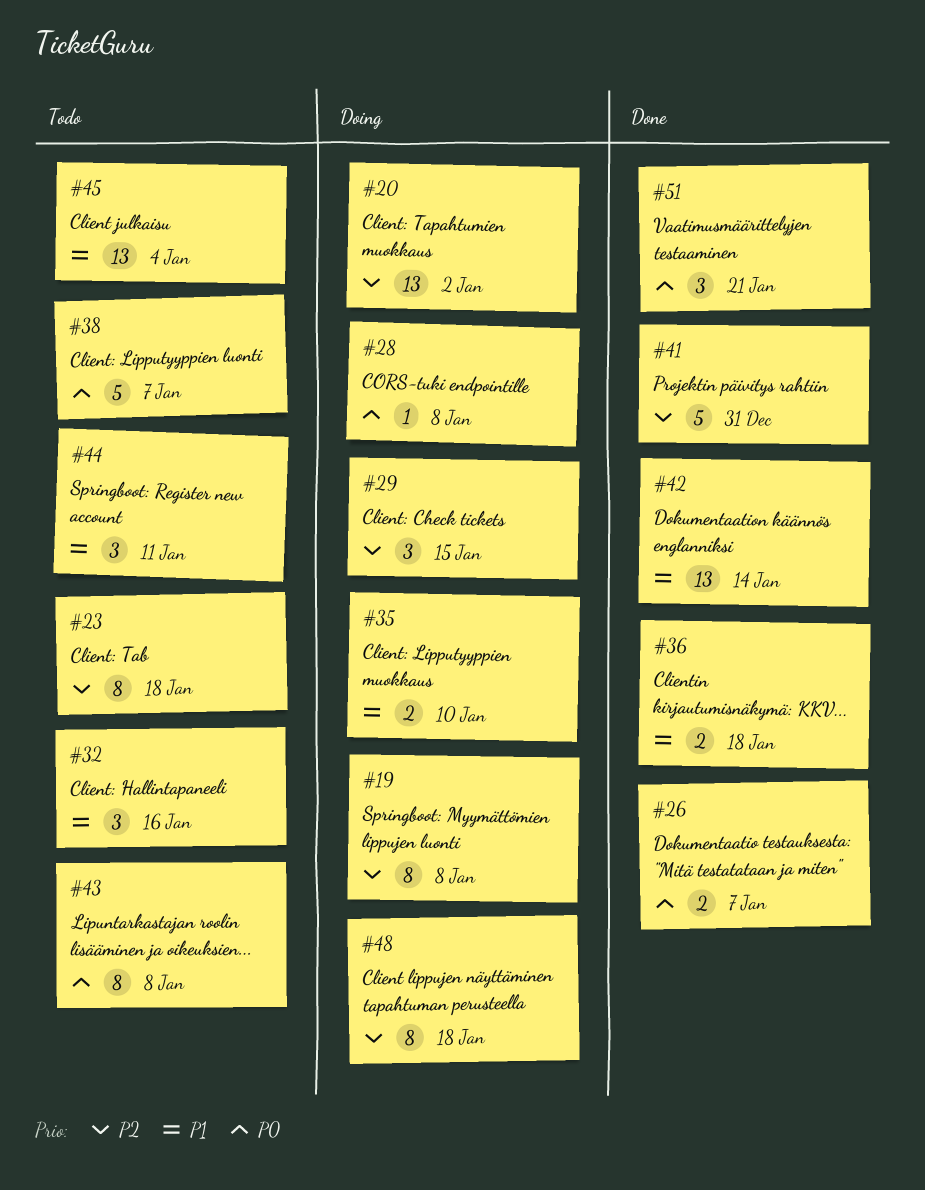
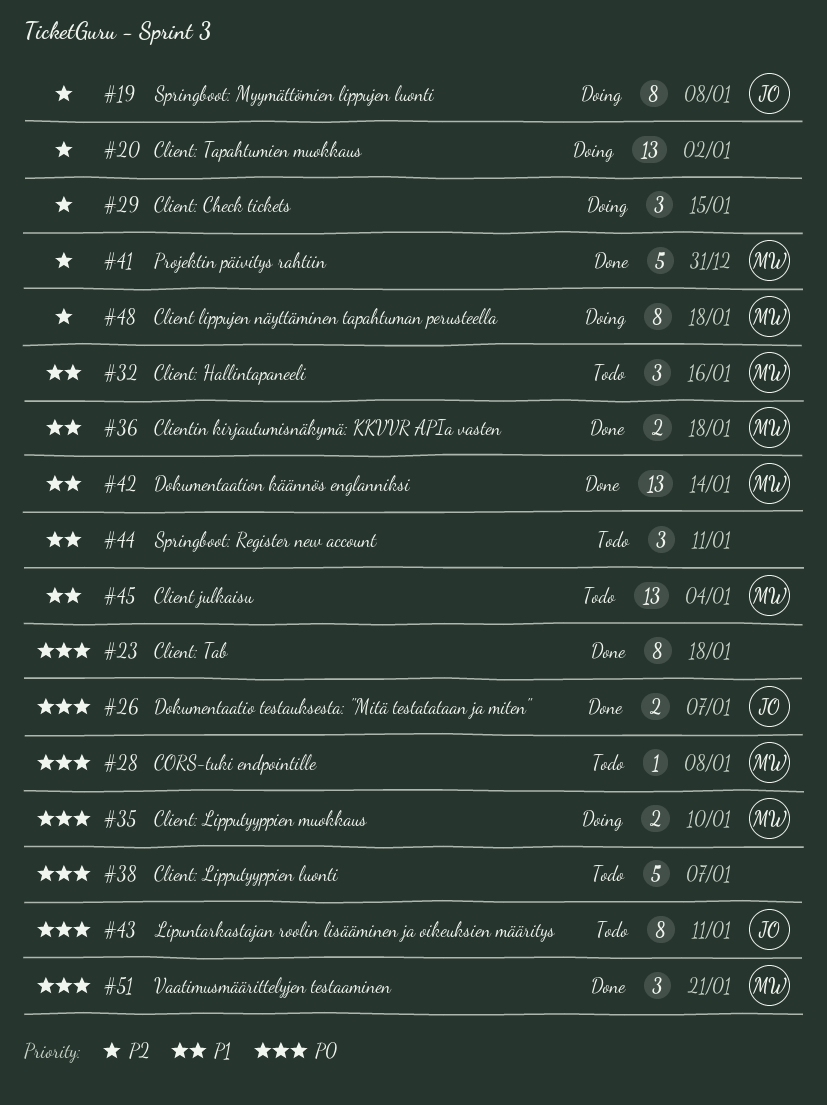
#23, status: Todo -> Done
#23, priority: P2 -> P0
#28, status: Doing -> Todo
#35, priority: P1 -> P0
#43, due: Jan 8 -> Jan 11

